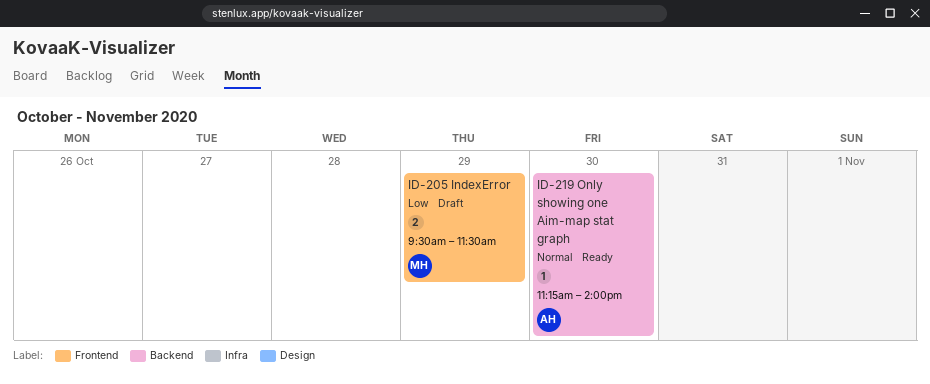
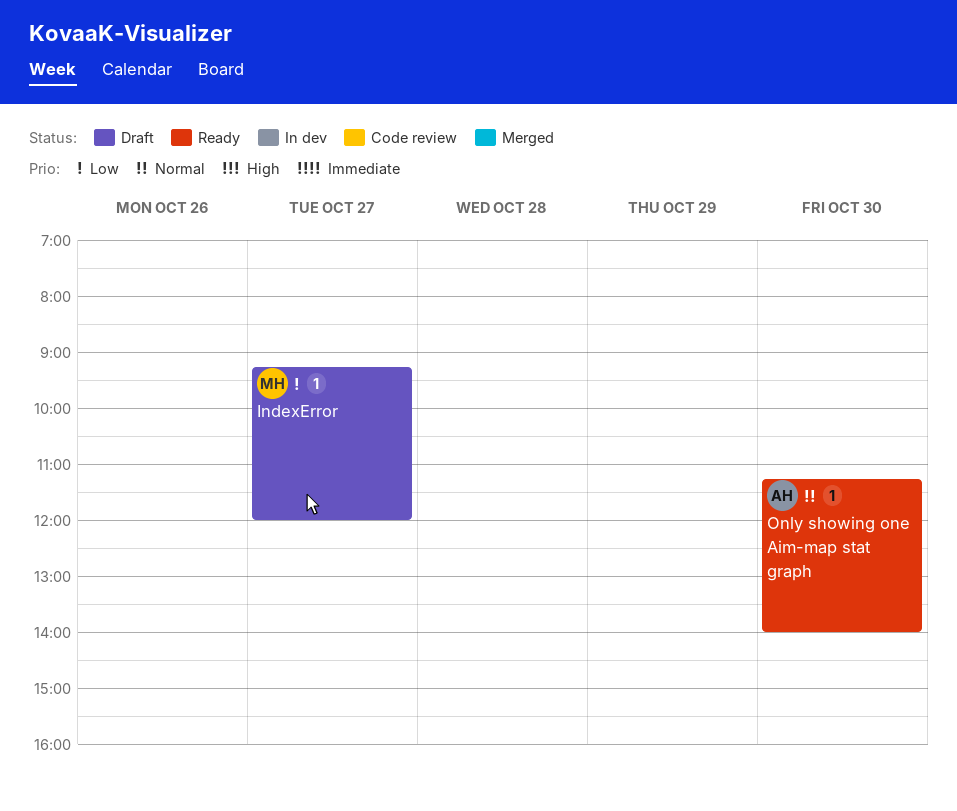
IndexError, estimate: 2 -> 1
IndexError, day: Oct 29 -> Oct 27
IndexError, begins: 09:30 -> 09:15
IndexError, ends: 11:30 -> 12:00

